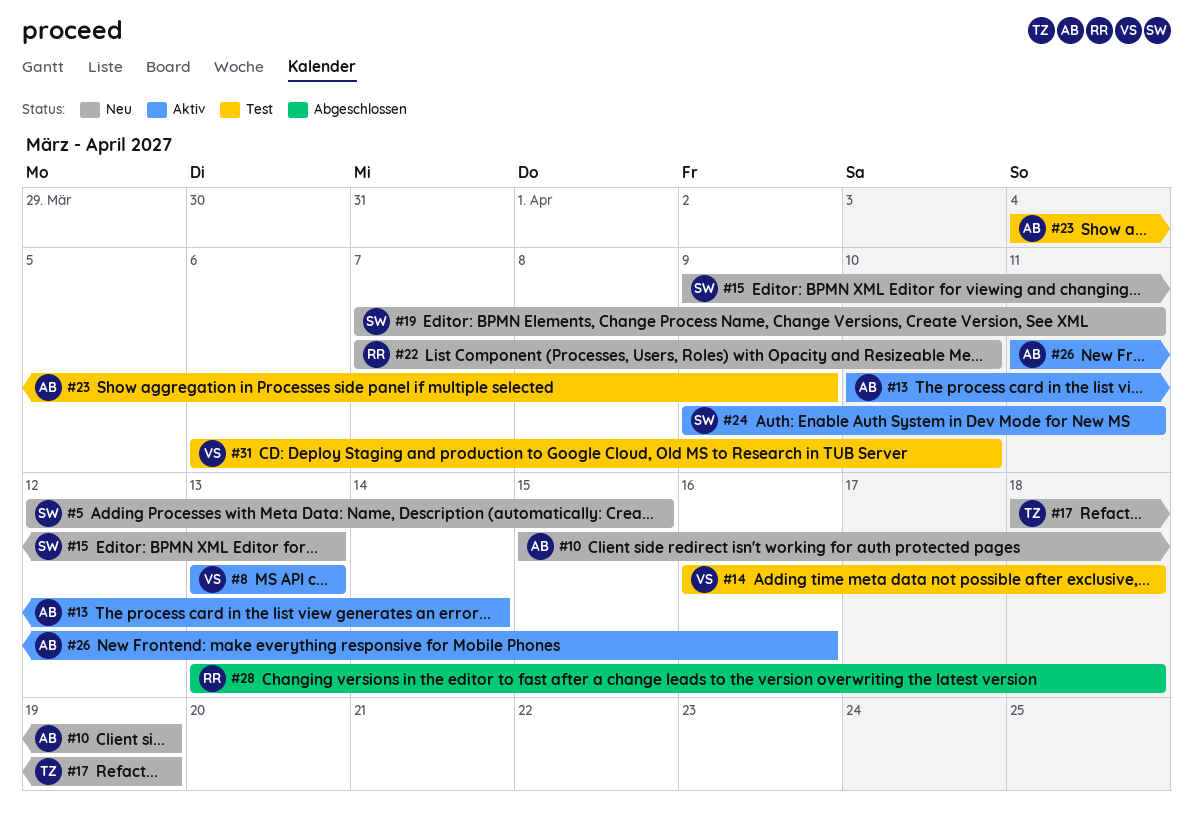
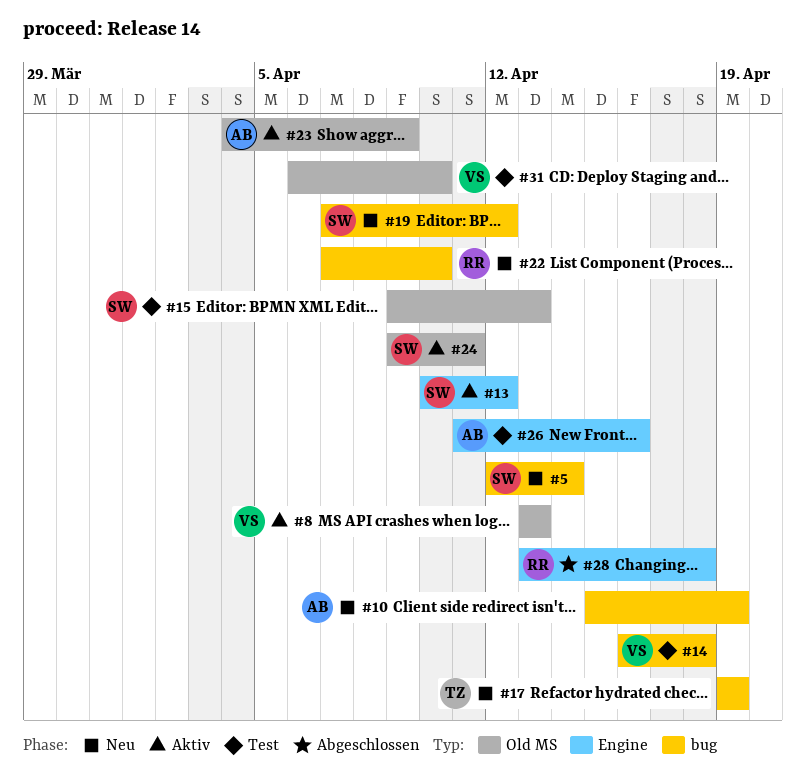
#5, due: Apr 15 -> Apr 14
#13, owner: AB -> SW
#13, due: Apr 14 -> Apr 12
#15, status: Neu -> Test
#17, start: Apr 18 -> Apr 19
#19, due: Apr 11 -> Apr 12
#23, status: Test -> Aktiv
#26, status: Aktiv -> Test

